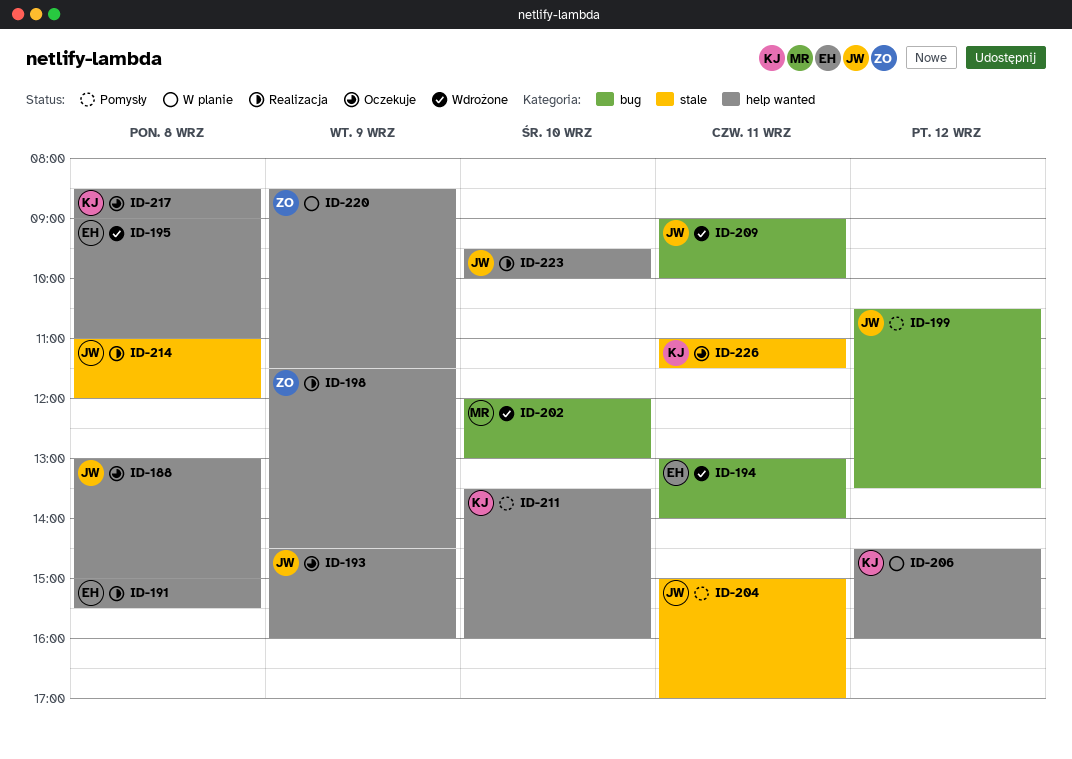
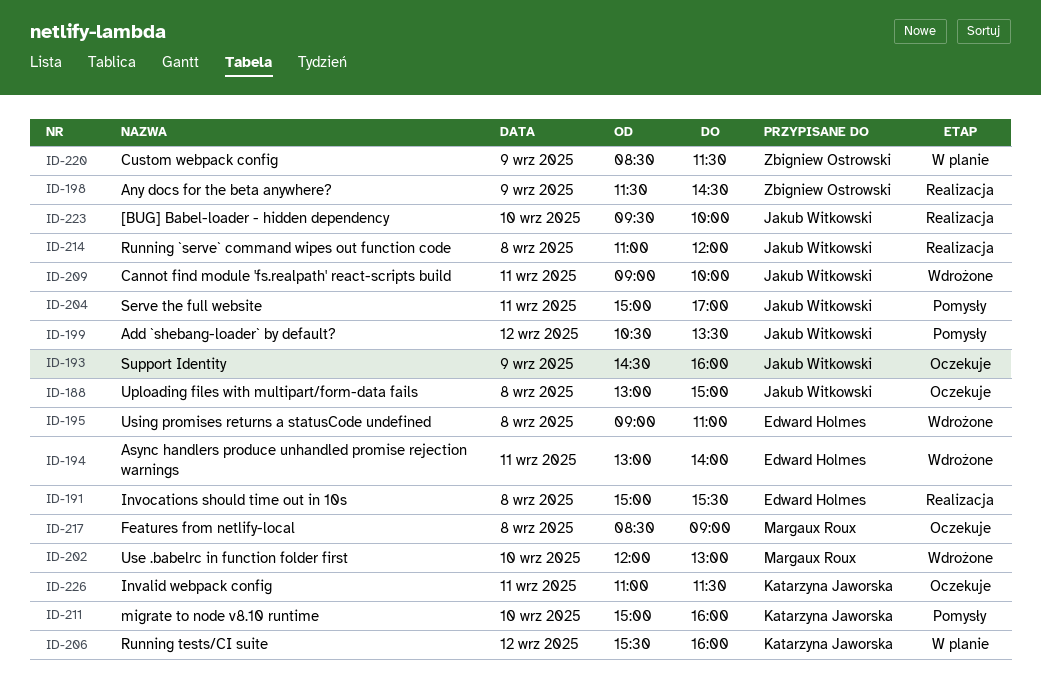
ID-206, begins: 14:30 -> 15:30
ID-211, begins: 13:30 -> 15:00
ID-217, owner: Katarzyna Jaworska -> Margaux Roux

